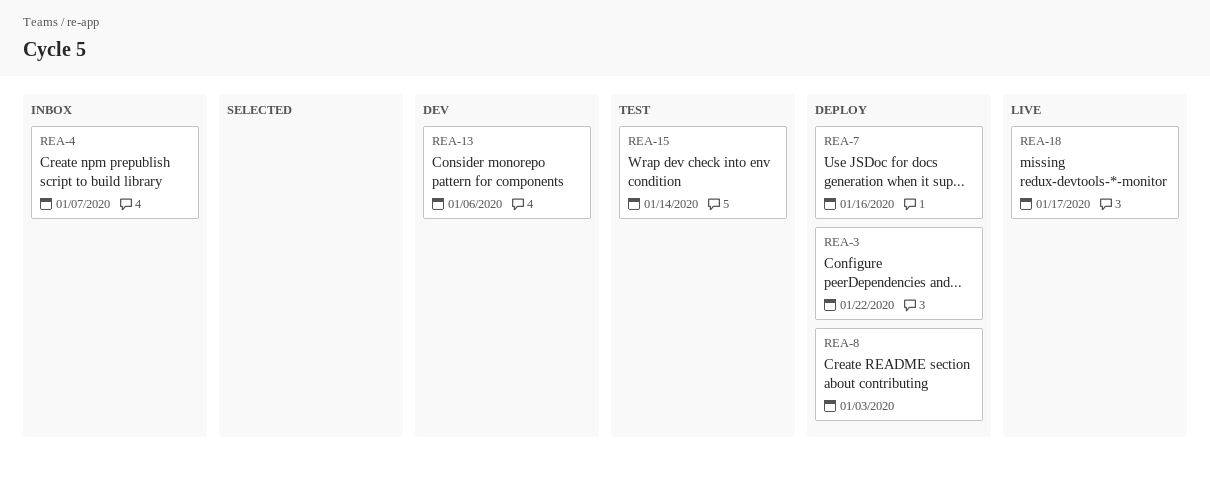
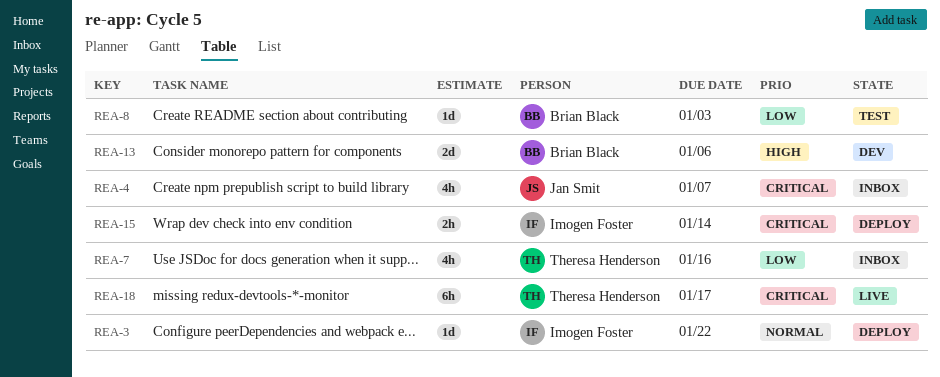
REA-7, status: Deploy -> Inbox
REA-8, status: Deploy -> Test
REA-15, status: Test -> Deploy

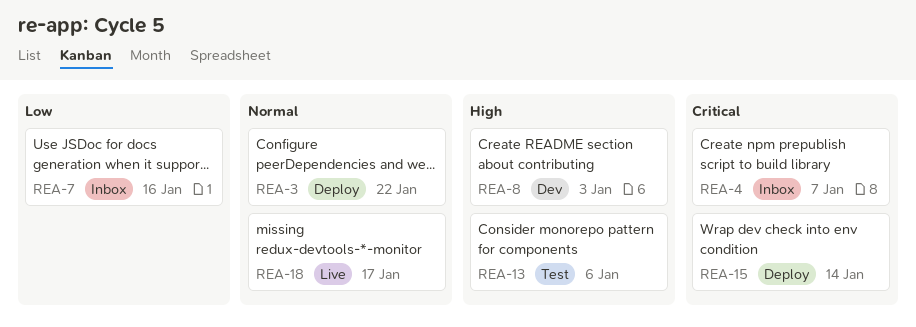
REA-8, status: Test -> Dev
REA-8, priority: Low -> High
REA-13, status: Dev -> Test
REA-18, priority: Critical -> Normal

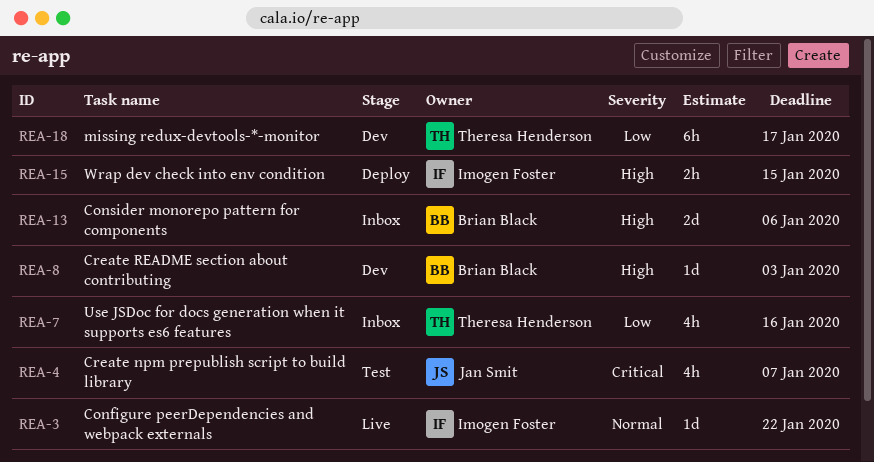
REA-3, status: Deploy -> Live
REA-4, status: Inbox -> Test
REA-13, status: Test -> Inbox
REA-15, priority: Critical -> High
REA-15, due: Jan 14 -> Jan 15
REA-18, status: Live -> Dev
REA-18, priority: Normal -> Low

